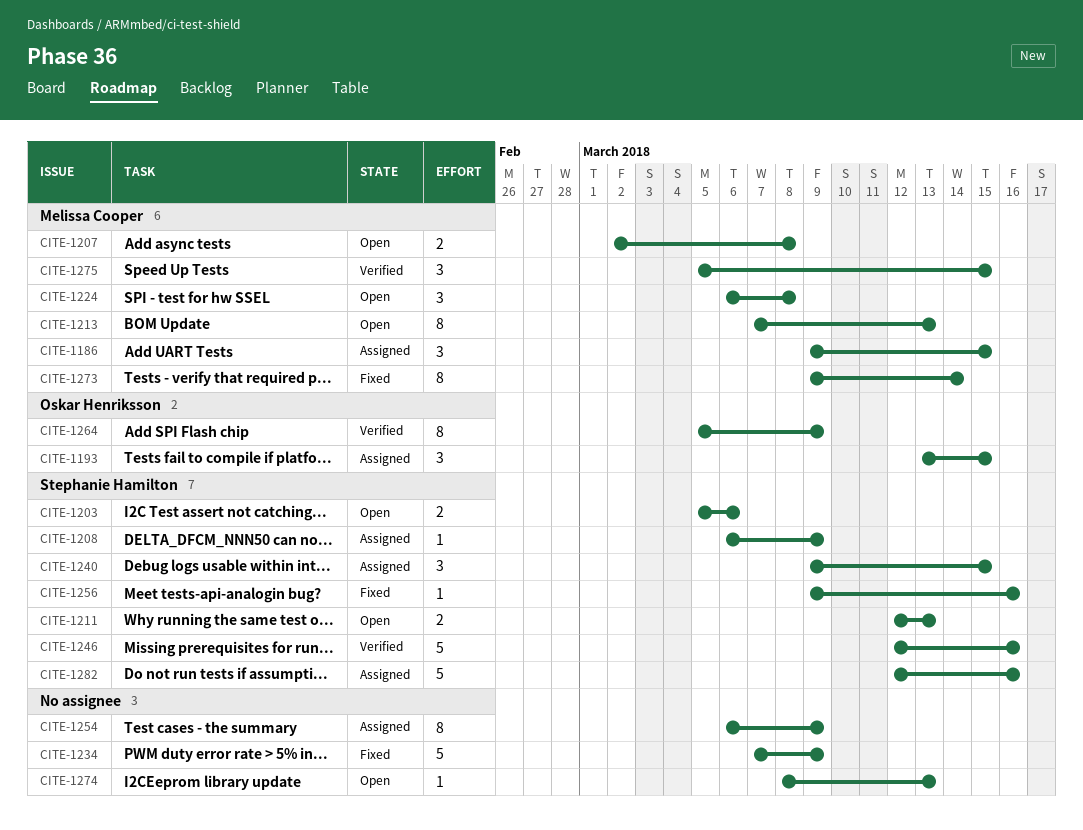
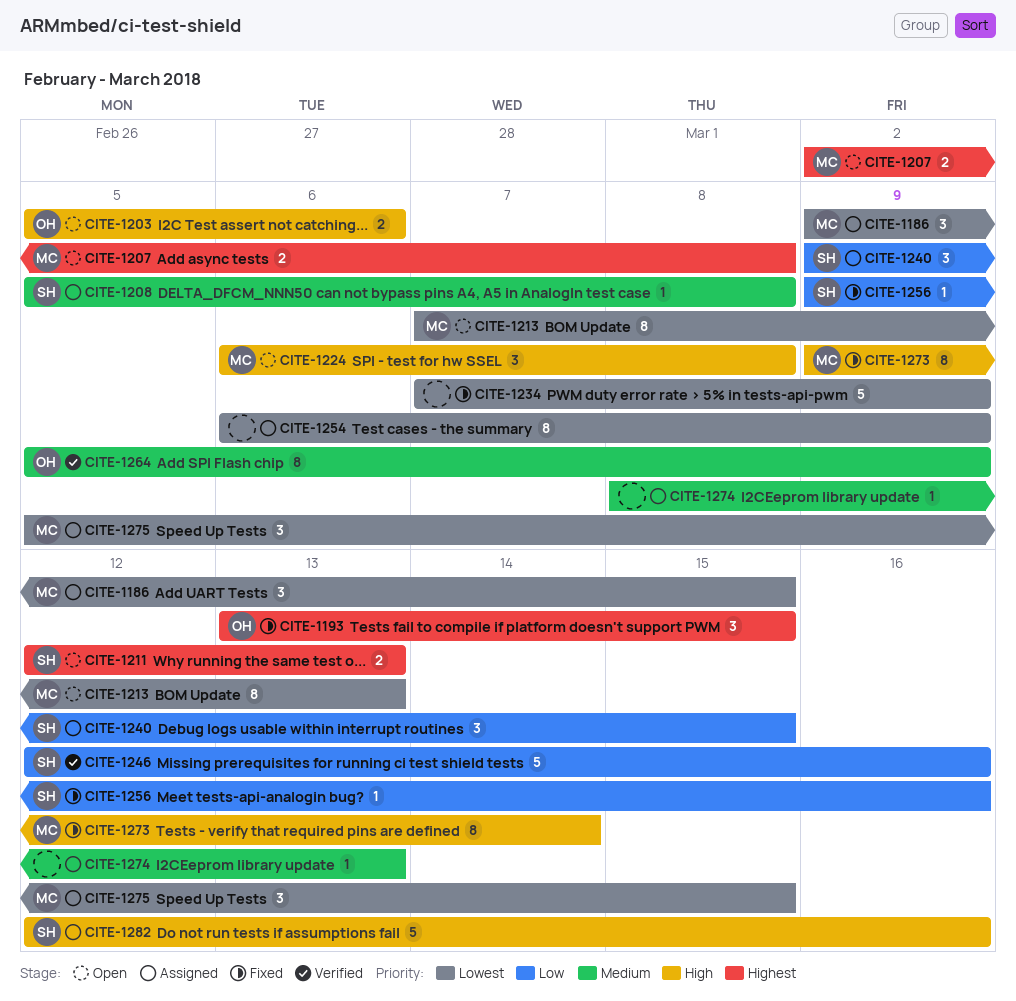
CITE-1193, status: Assigned -> Fixed
CITE-1203, owner: Stephanie Hamilton -> Oskar Henriksson
CITE-1208, start: Mar 6 -> Mar 5
CITE-1208, due: Mar 9 -> Mar 8
CITE-1274, status: Open -> Assigned
CITE-1275, status: Verified -> Assigned

